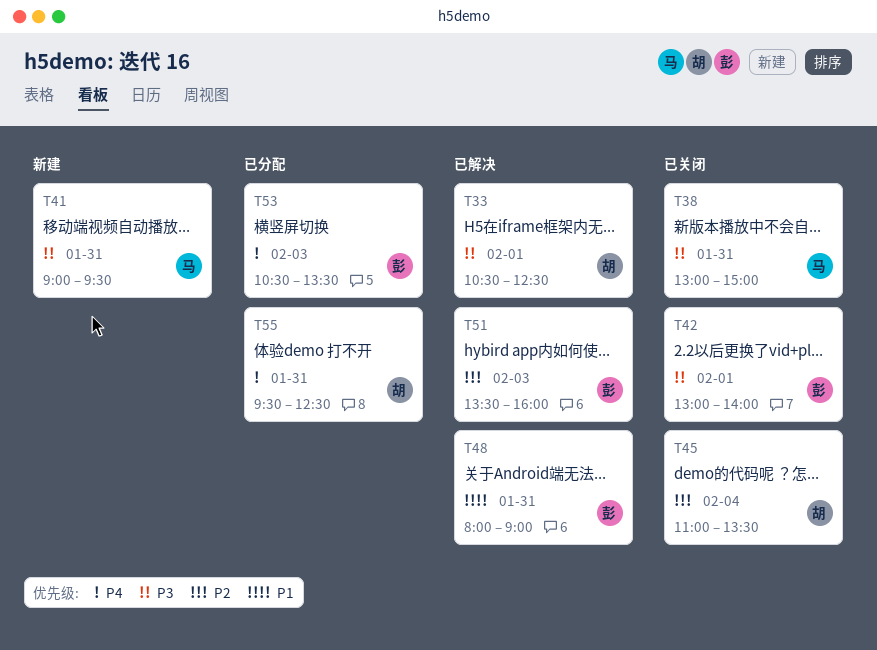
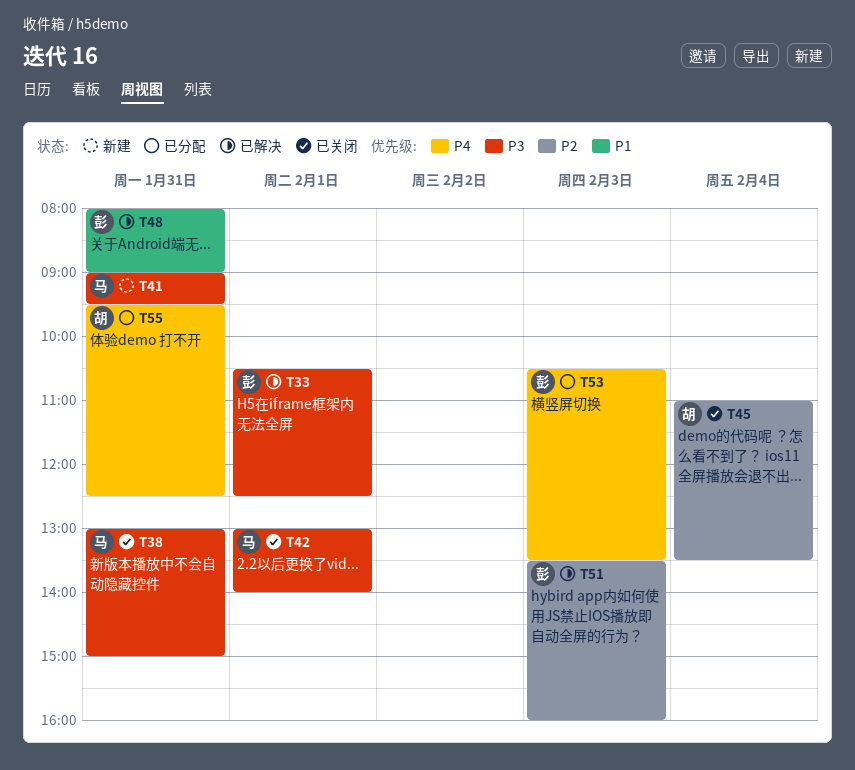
T33, owner: 胡 -> 彭
T42, owner: 彭 -> 马

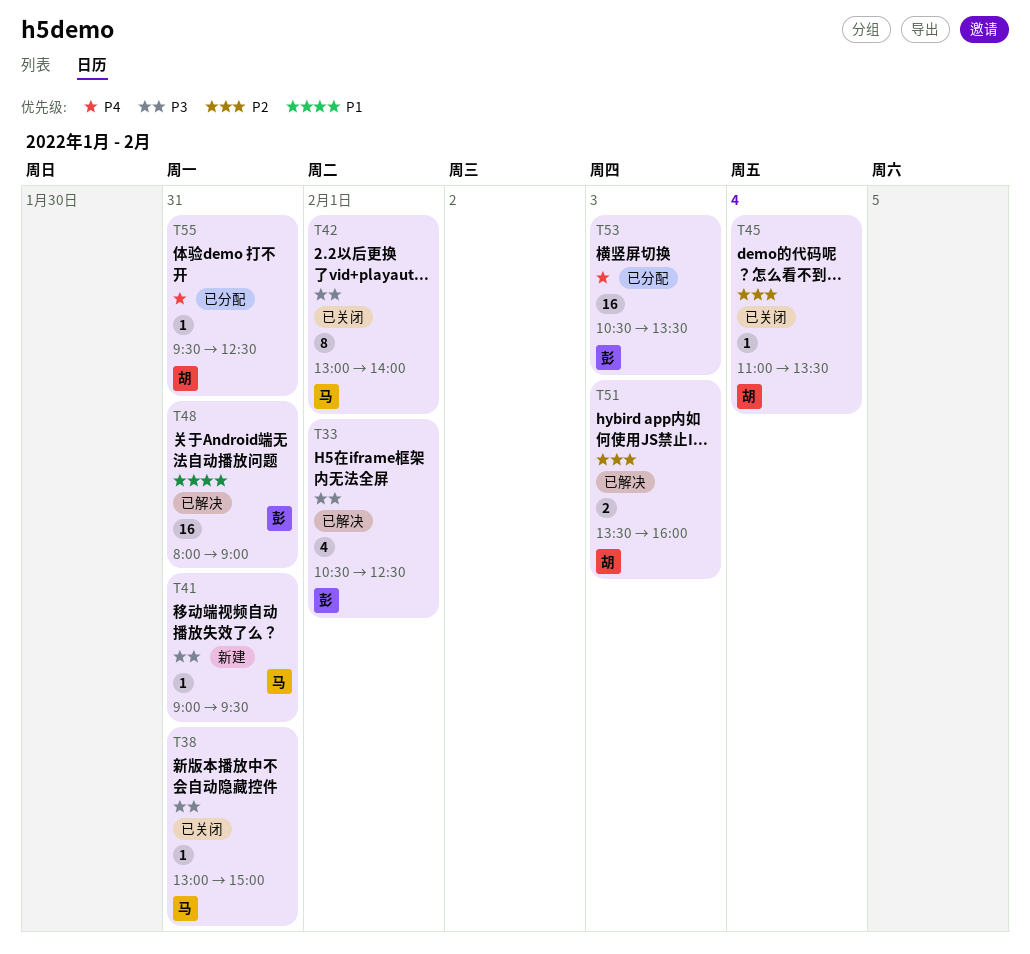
T51, owner: 彭 -> 胡

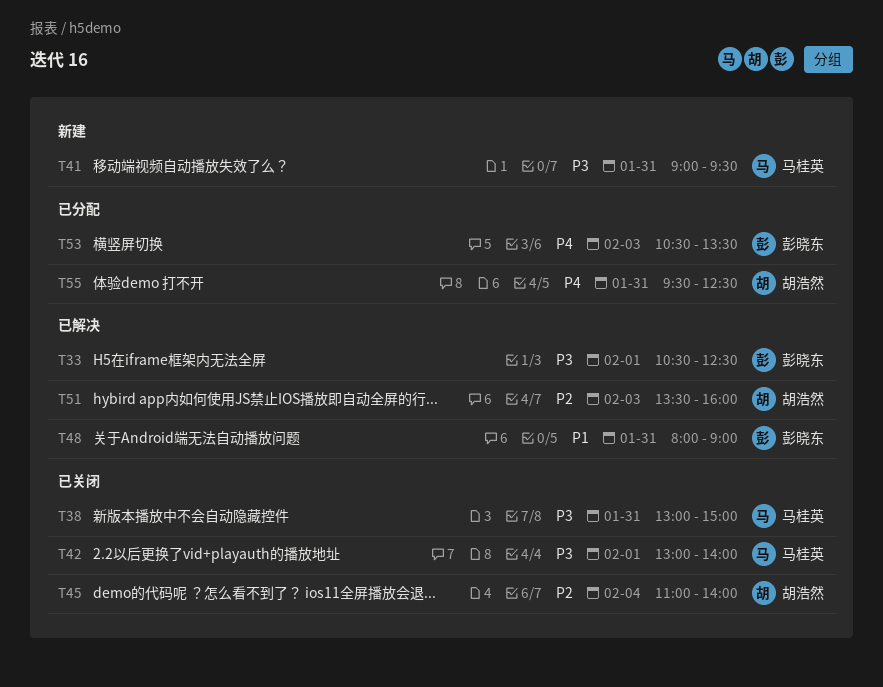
T45, ends: 13:30 -> 14:00

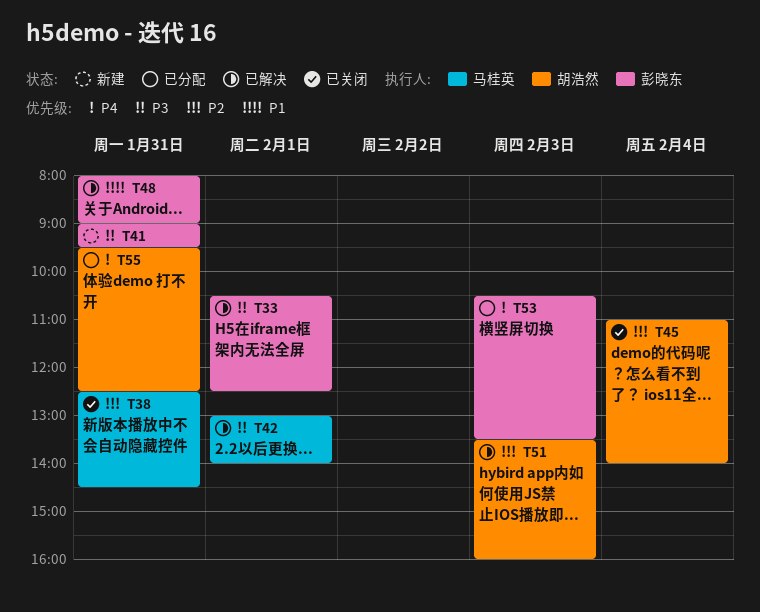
T38, priority: P3 -> P2
T38, begins: 13:00 -> 12:30
T38, ends: 15:00 -> 14:30
T41, owner: 马桂英 -> 彭晓东
T42, status: 已关闭 -> 已解决

